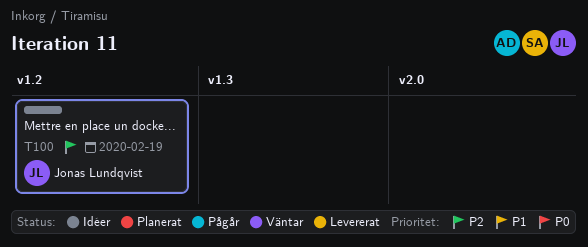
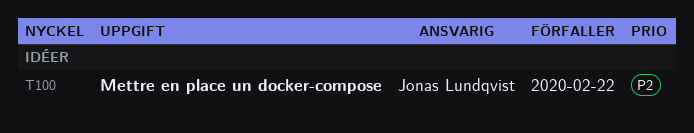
T100, due: Feb 19 -> Feb 22

